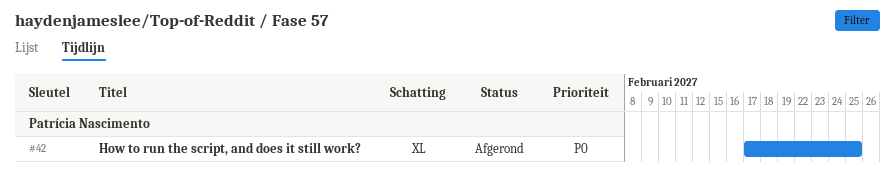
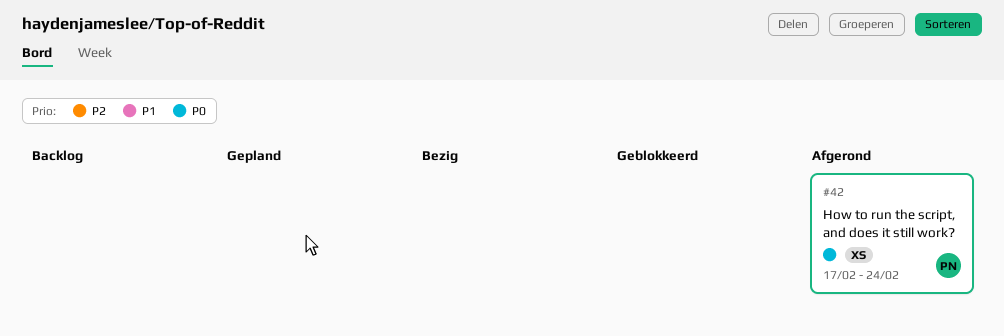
#42, estimate: XL -> XS
#42, due: Feb 25 -> Feb 24

